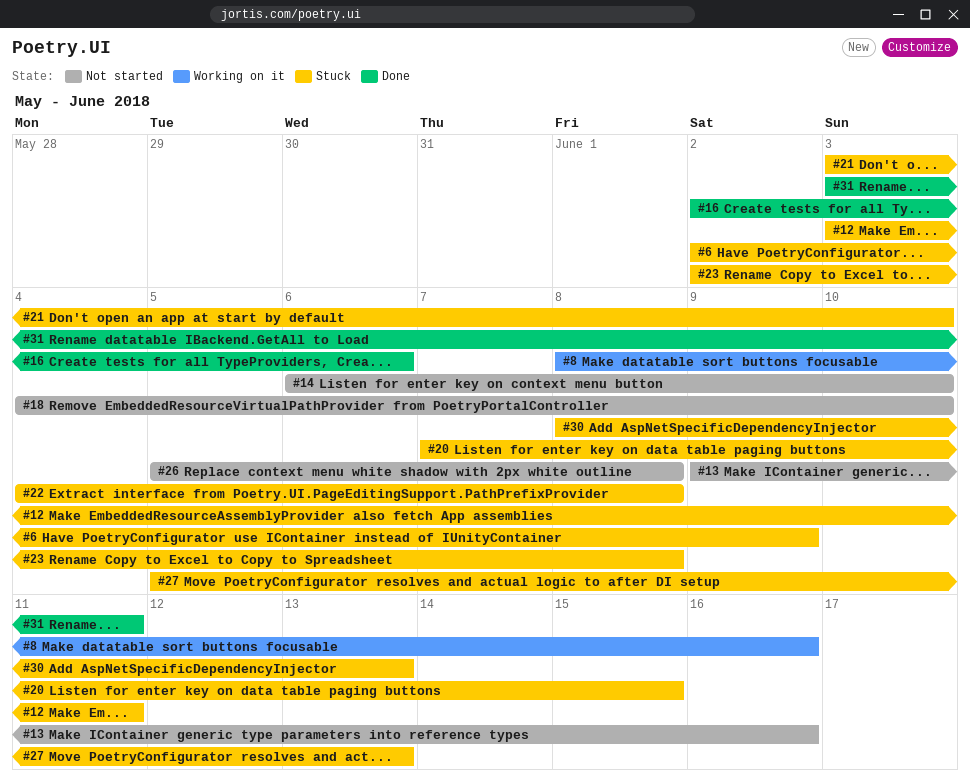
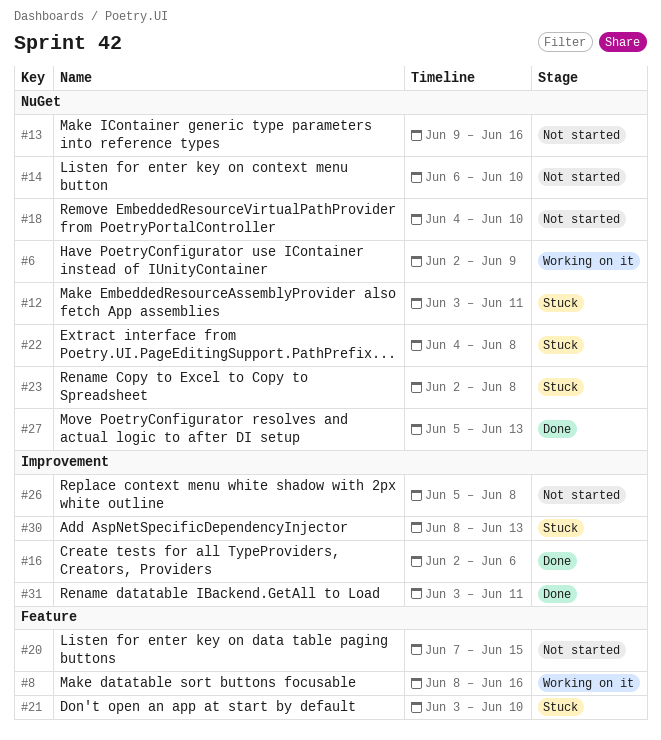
#6, status: Stuck -> Working on it
#20, status: Stuck -> Not started
#27, status: Stuck -> Done

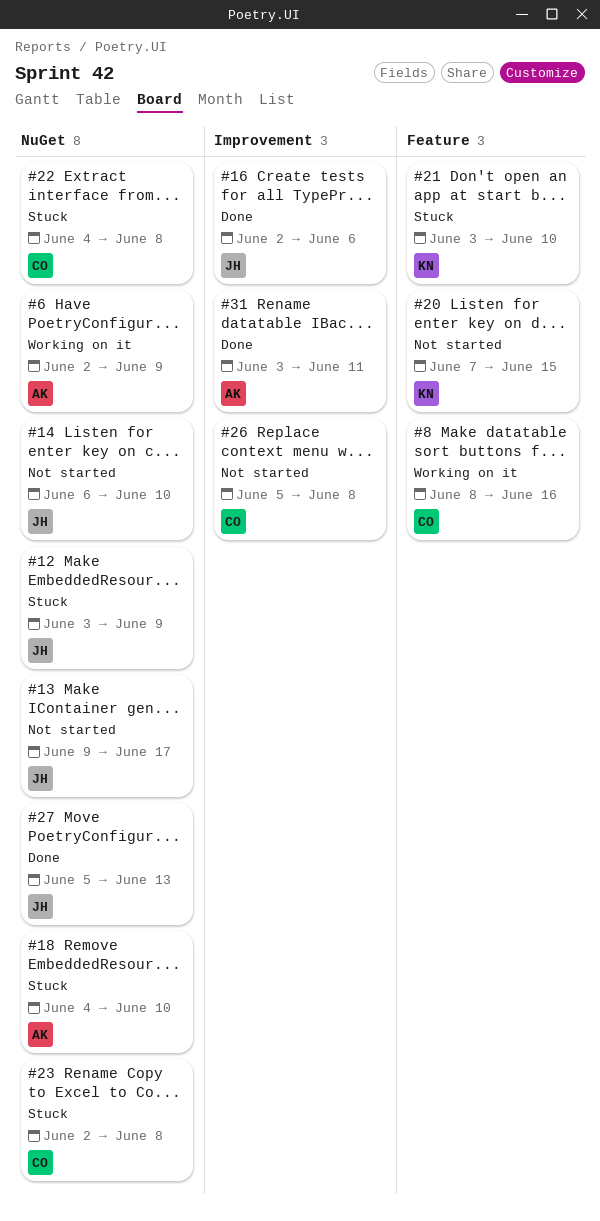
#12, due: Jun 11 -> Jun 9
#13, due: Jun 16 -> Jun 17
#18, status: Not started -> Stuck
#30: present -> none

